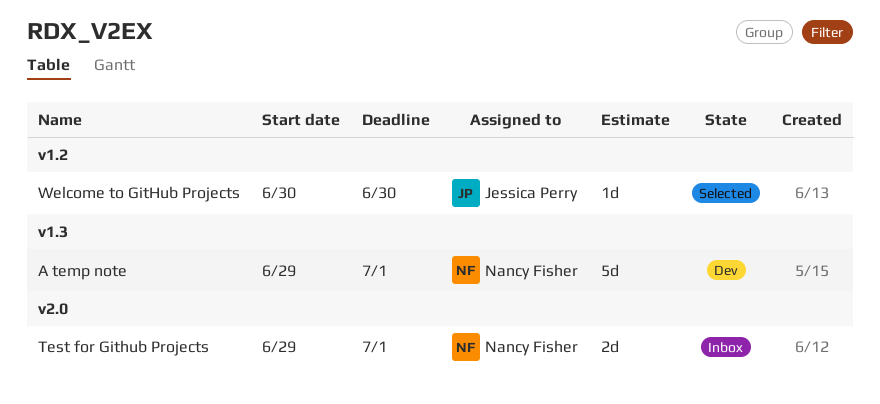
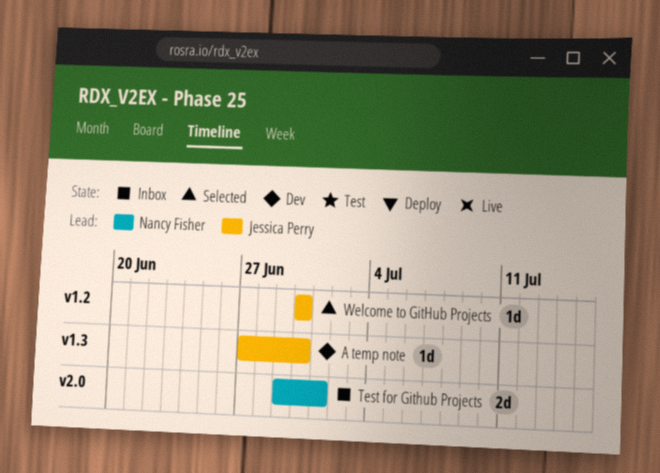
A temp note, owner: Nancy Fisher -> Jessica Perry
A temp note, estimate: 5d -> 1d
A temp note, start: Jun 29 -> Jun 27
A temp note, due: Jul 1 -> Jun 30

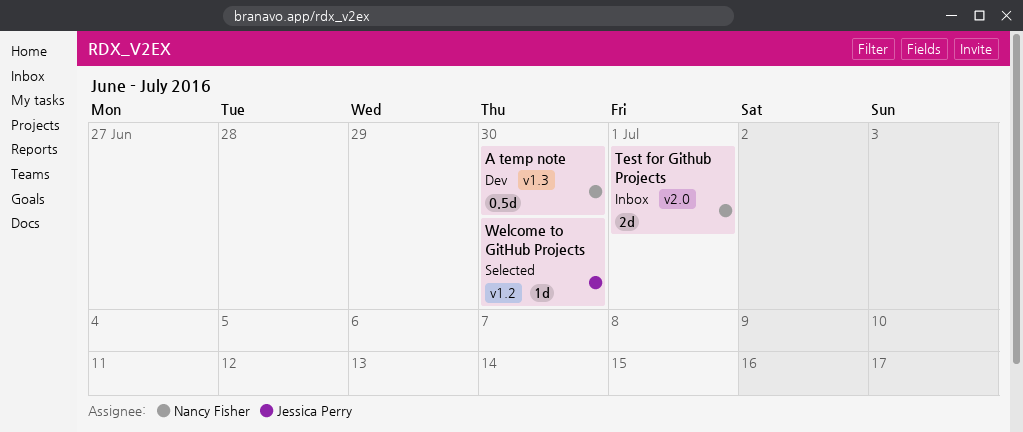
A temp note, owner: Jessica Perry -> Nancy Fisher
A temp note, estimate: 1d -> 0.5d

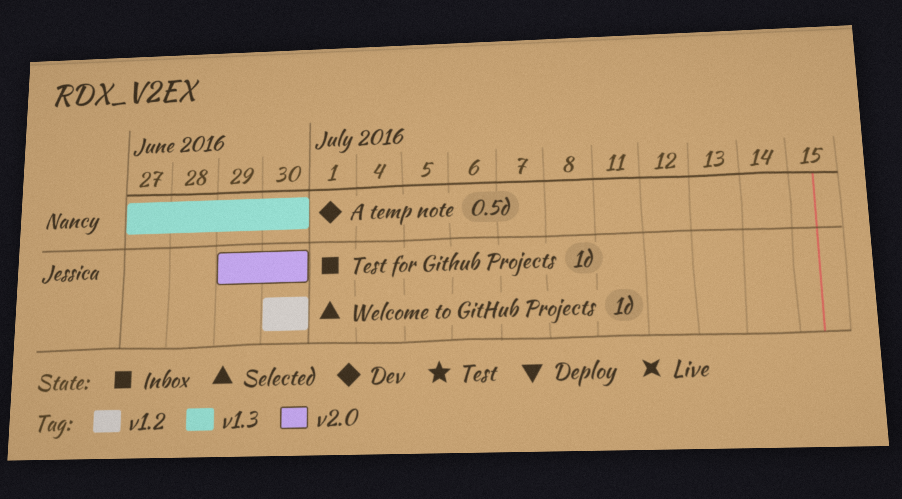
Test for Github Projects, owner: Nancy Fisher -> Jessica Perry
Test for Github Projects, estimate: 2d -> 1d
Test for Github Projects, due: Jul 1 -> Jun 30

